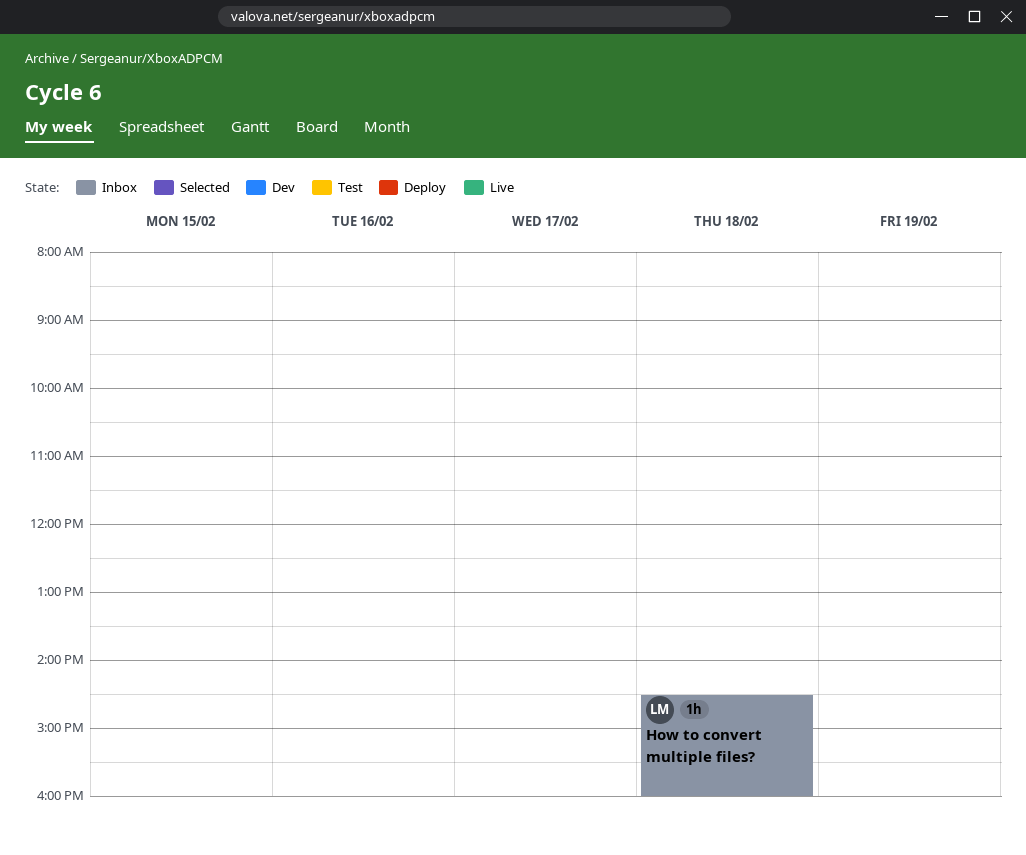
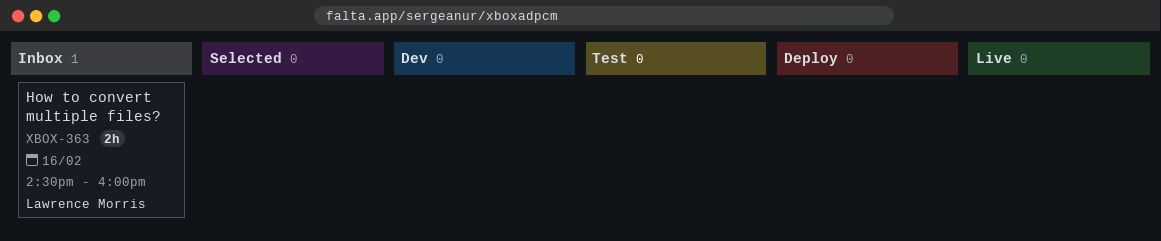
How to convert multiple files?, estimate: 1h -> 2h
How to convert multiple files?, day: Feb 18 -> Feb 16

